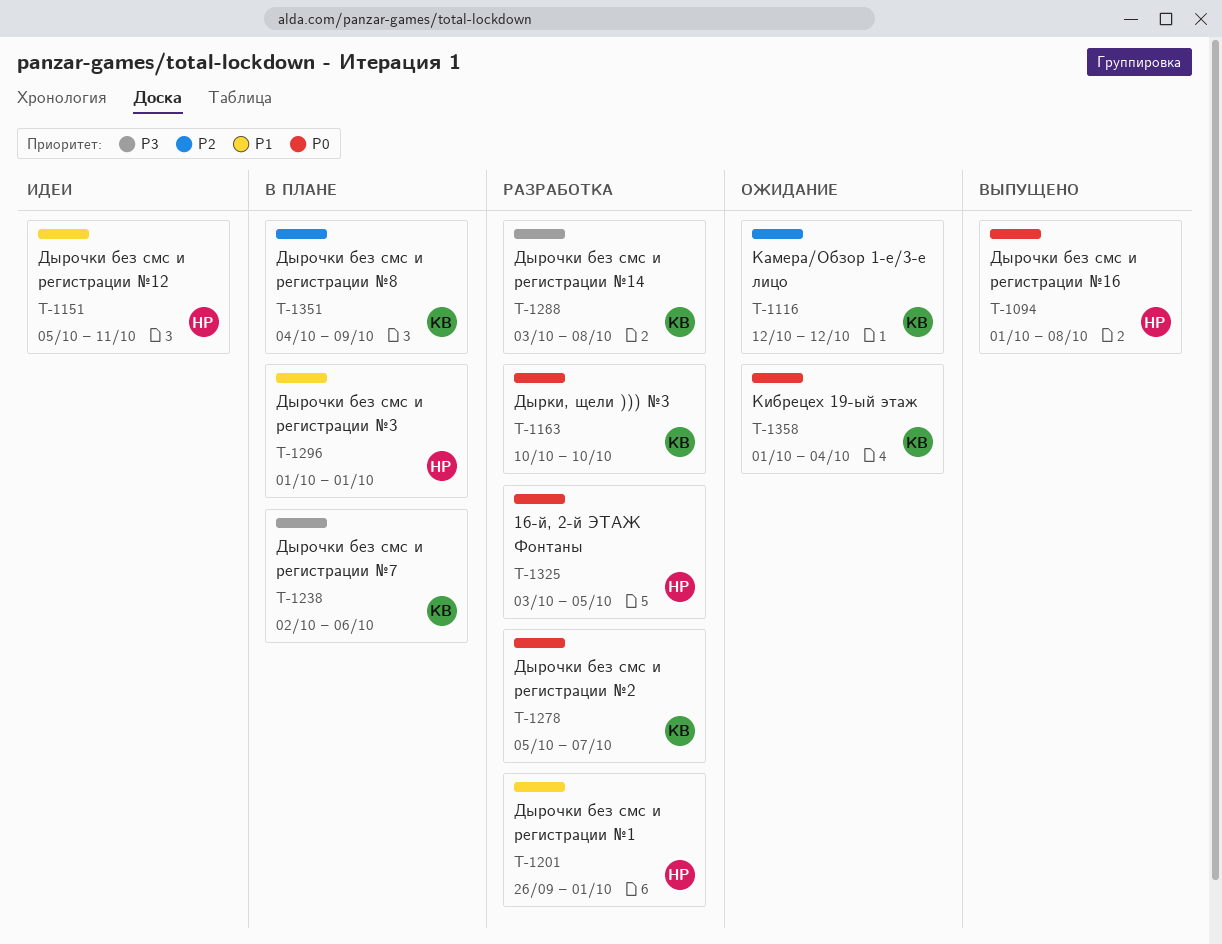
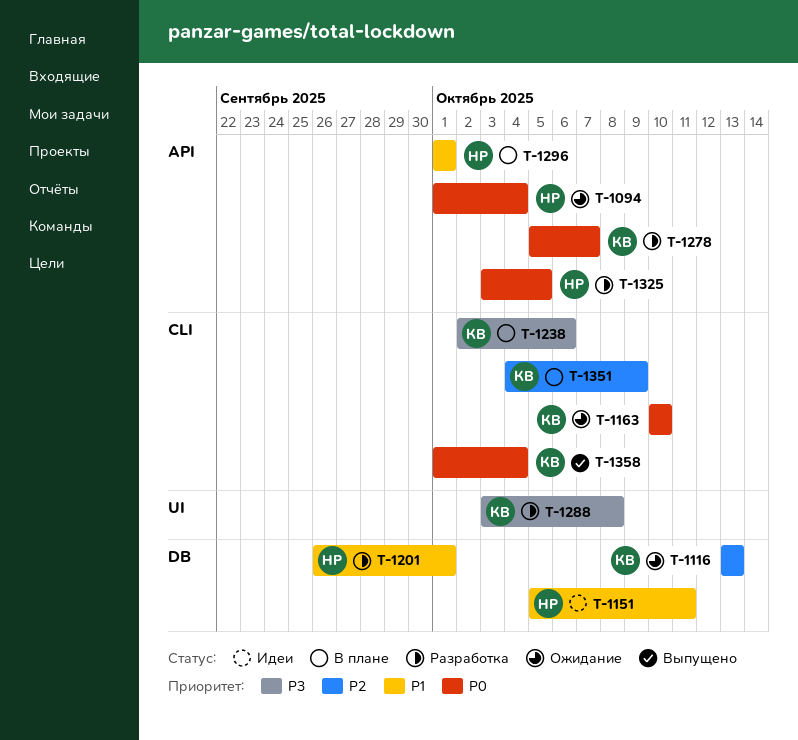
T-1094, status: Выпущено -> Ожидание
T-1094, due: Oct 8 -> Oct 4
T-1116, start: Oct 12 -> Oct 13
T-1116, due: Oct 12 -> Oct 13
T-1163, status: Разработка -> Ожидание
T-1358, status: Ожидание -> Выпущено

